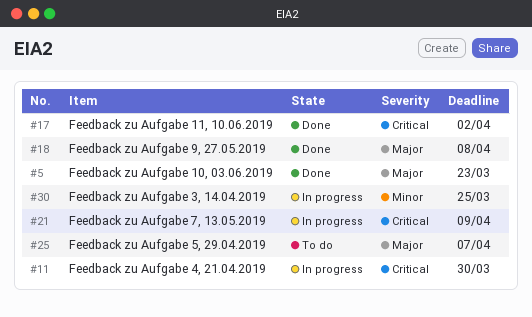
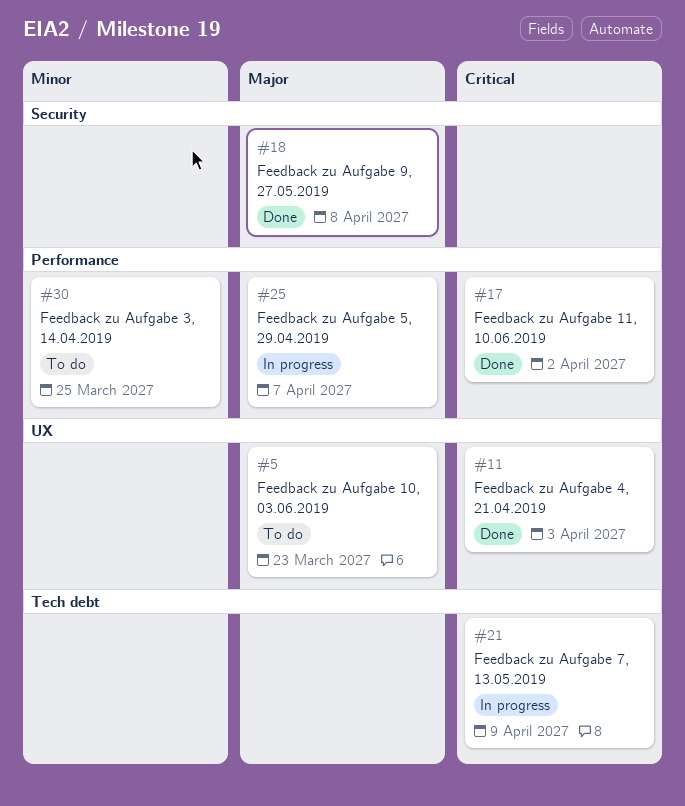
#5, status: Done -> To do
#11, status: In progress -> Done
#11, due: Mar 30 -> Apr 3
#25, status: To do -> In progress
#30, status: In progress -> To do

